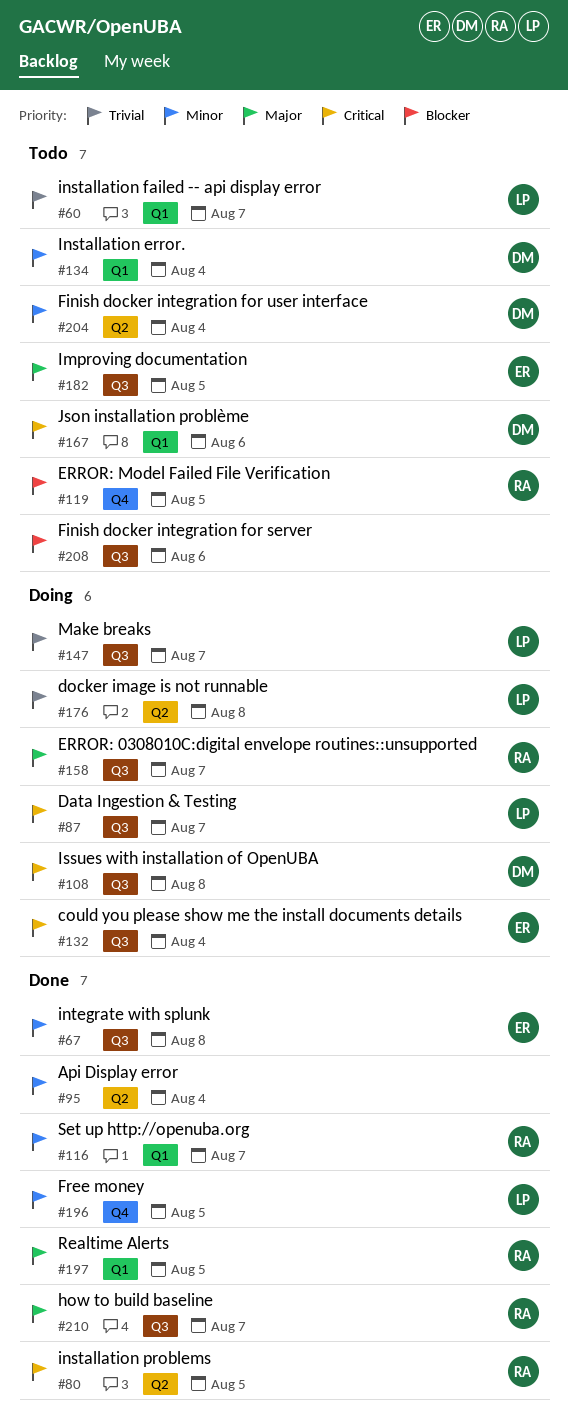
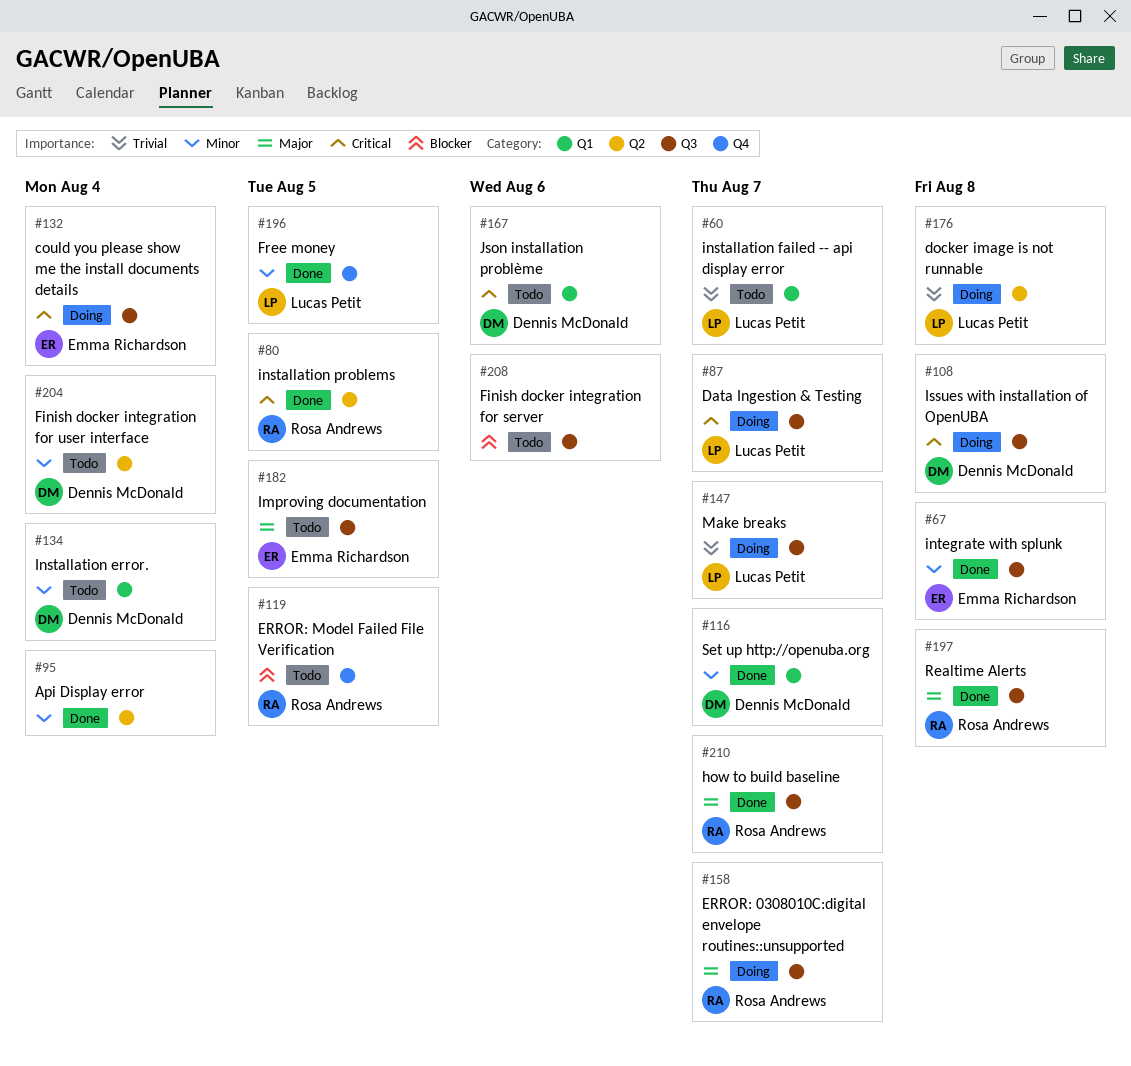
#116, owner: Rosa Andrews -> Dennis McDonald
#197, label: Q1 -> Q3
#197, due: Aug 5 -> Aug 8

